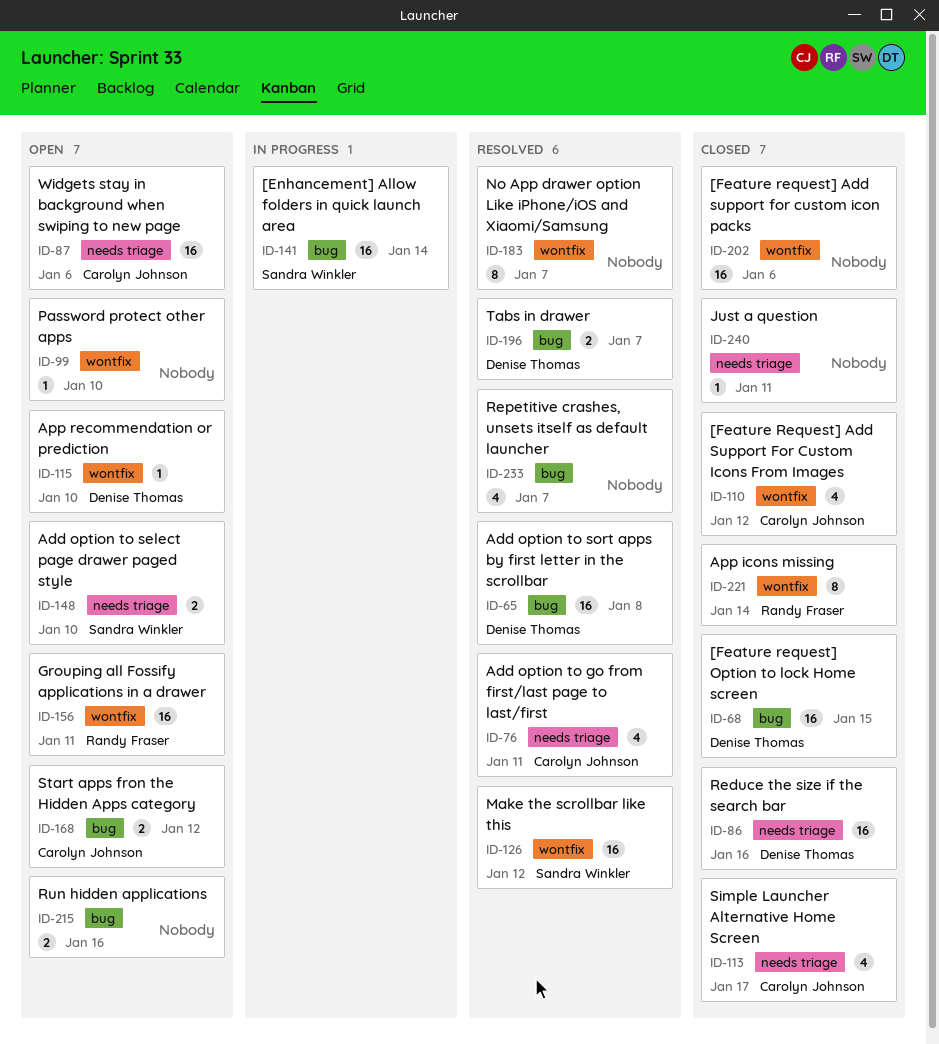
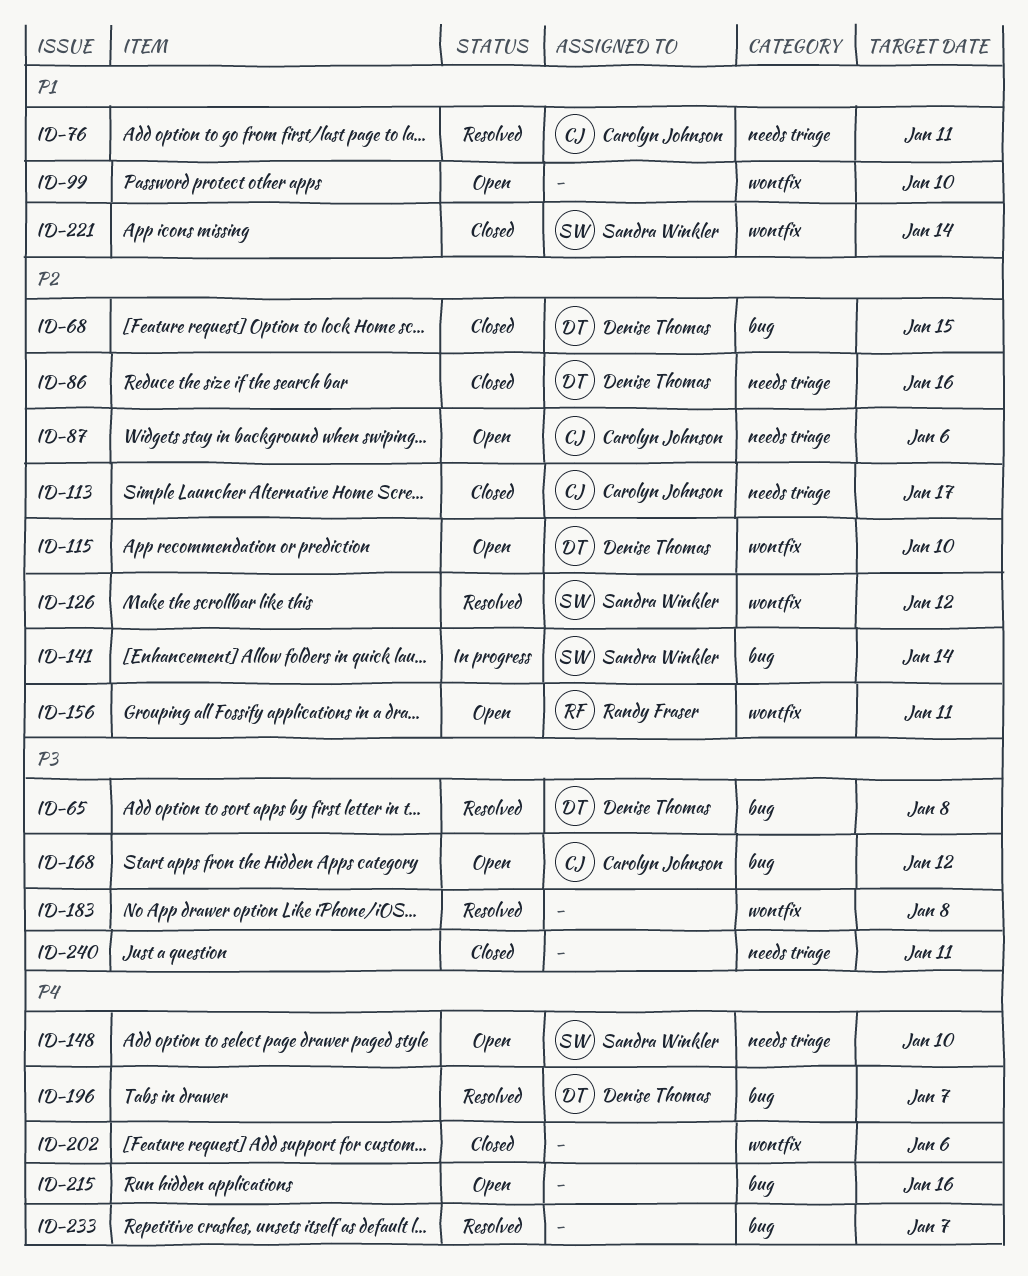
ID-110: present -> none
ID-183, due: Jan 7 -> Jan 8
ID-221, owner: Randy Fraser -> Sandra Winkler

